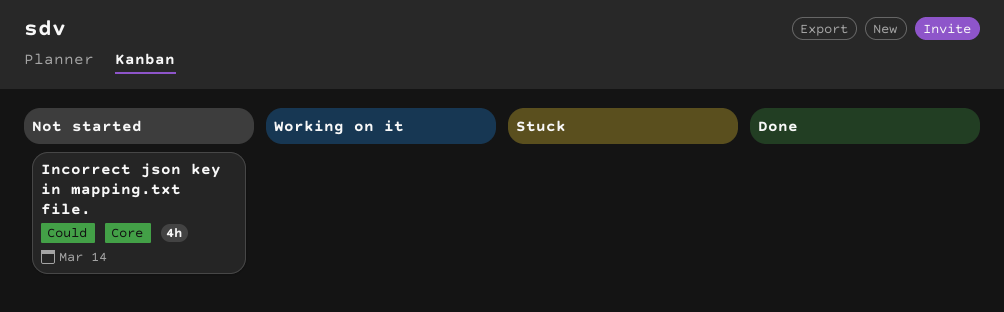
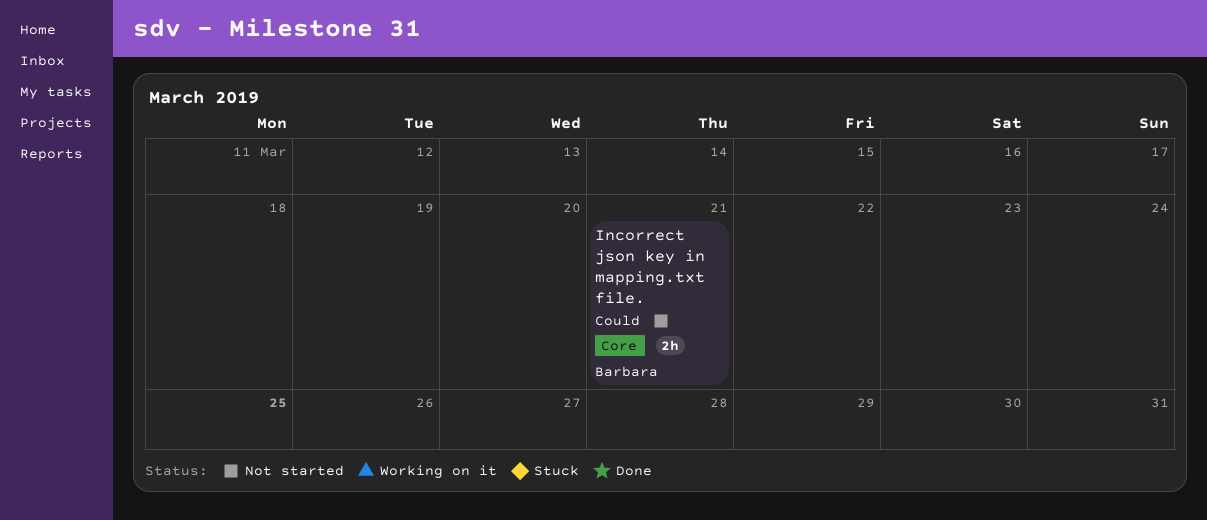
Incorrect json key in mapping.txt file., estimate: 4h -> 2h
Incorrect json key in mapping.txt file., due: Mar 14 -> Mar 21

